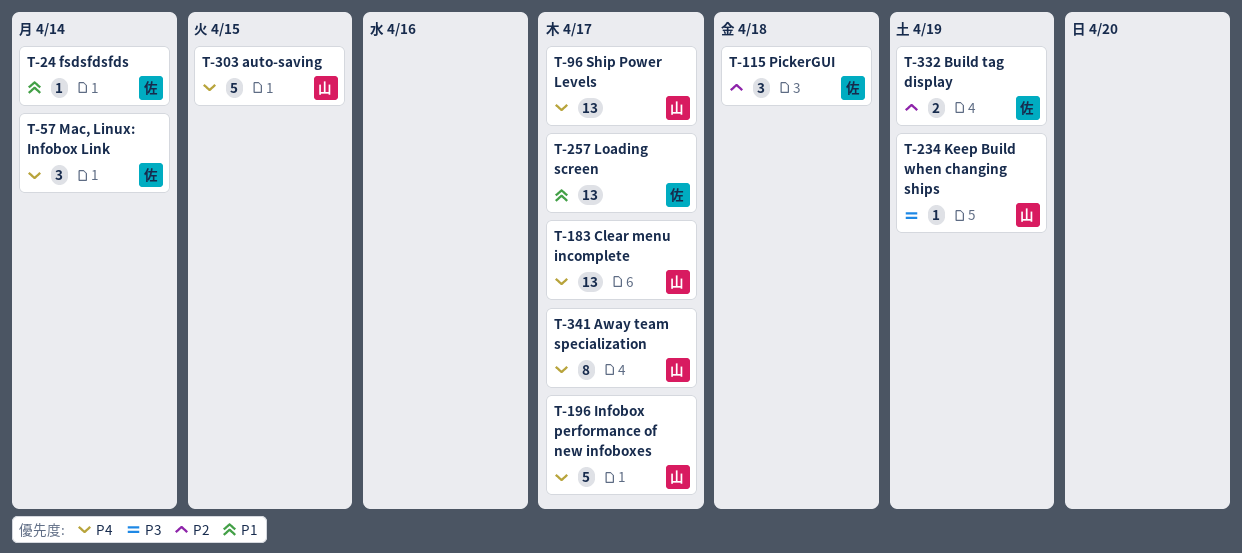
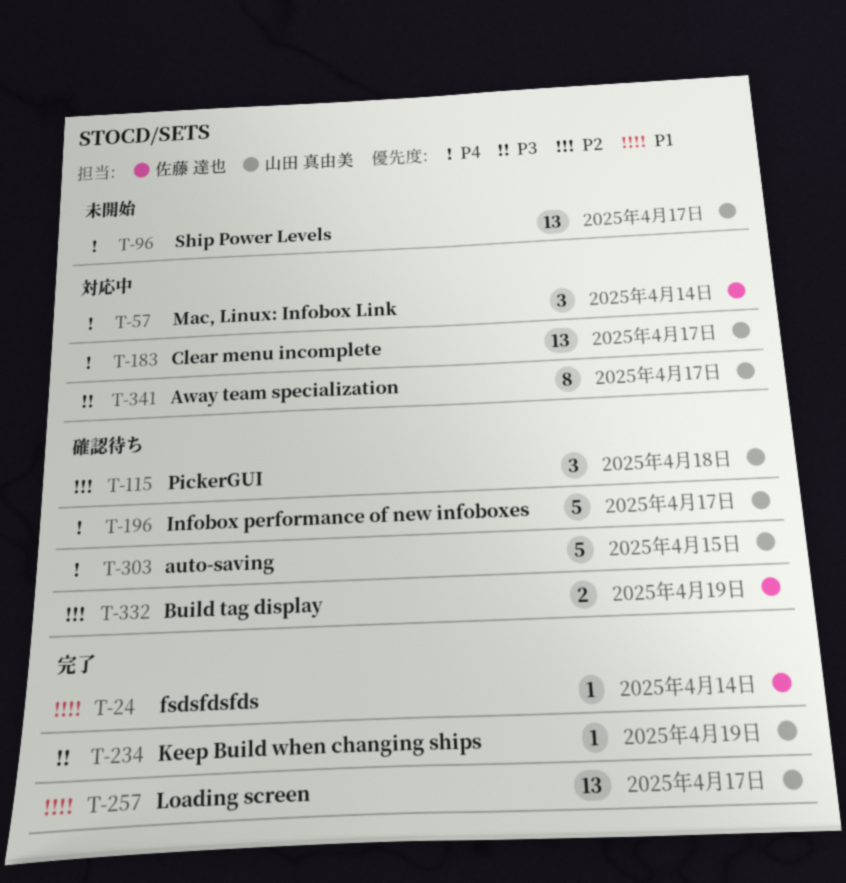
T-115, owner: 佐藤 達也 -> 山田 真由美
T-257, owner: 佐藤 達也 -> 山田 真由美
T-341, priority: P4 -> P3

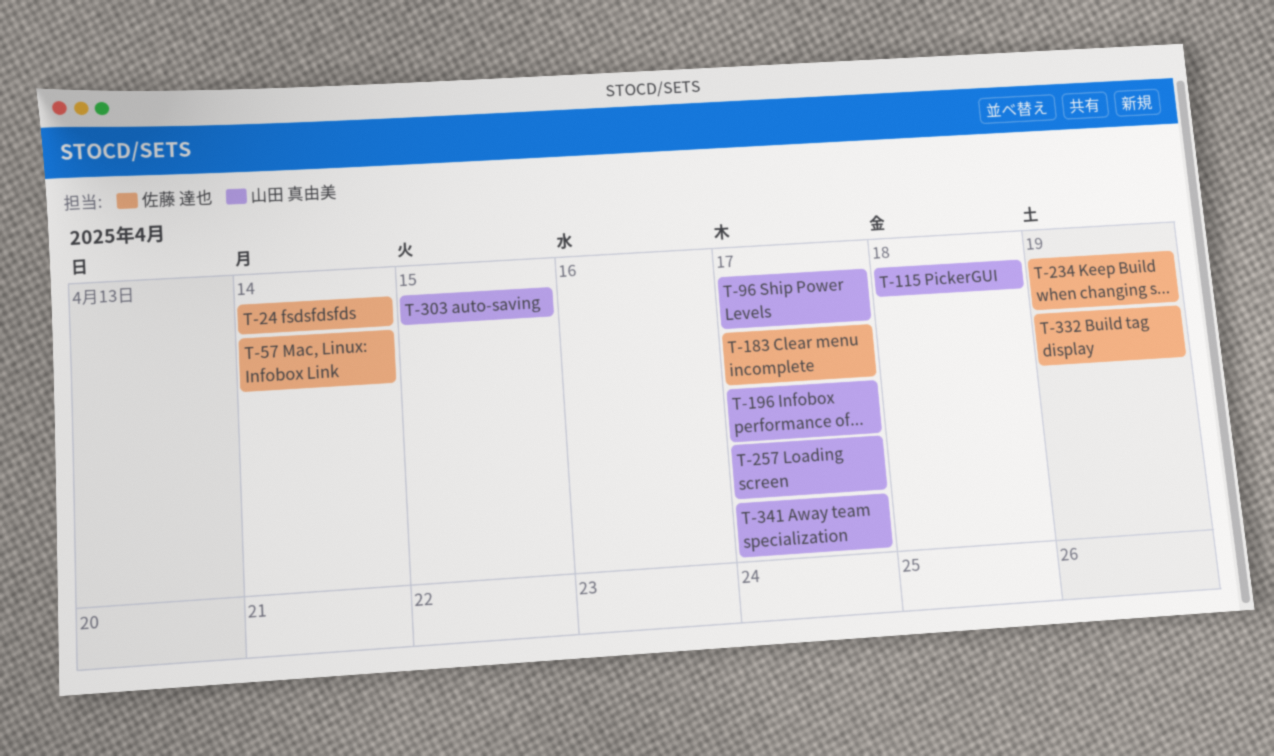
T-183, owner: 山田 真由美 -> 佐藤 達也
T-234, owner: 山田 真由美 -> 佐藤 達也

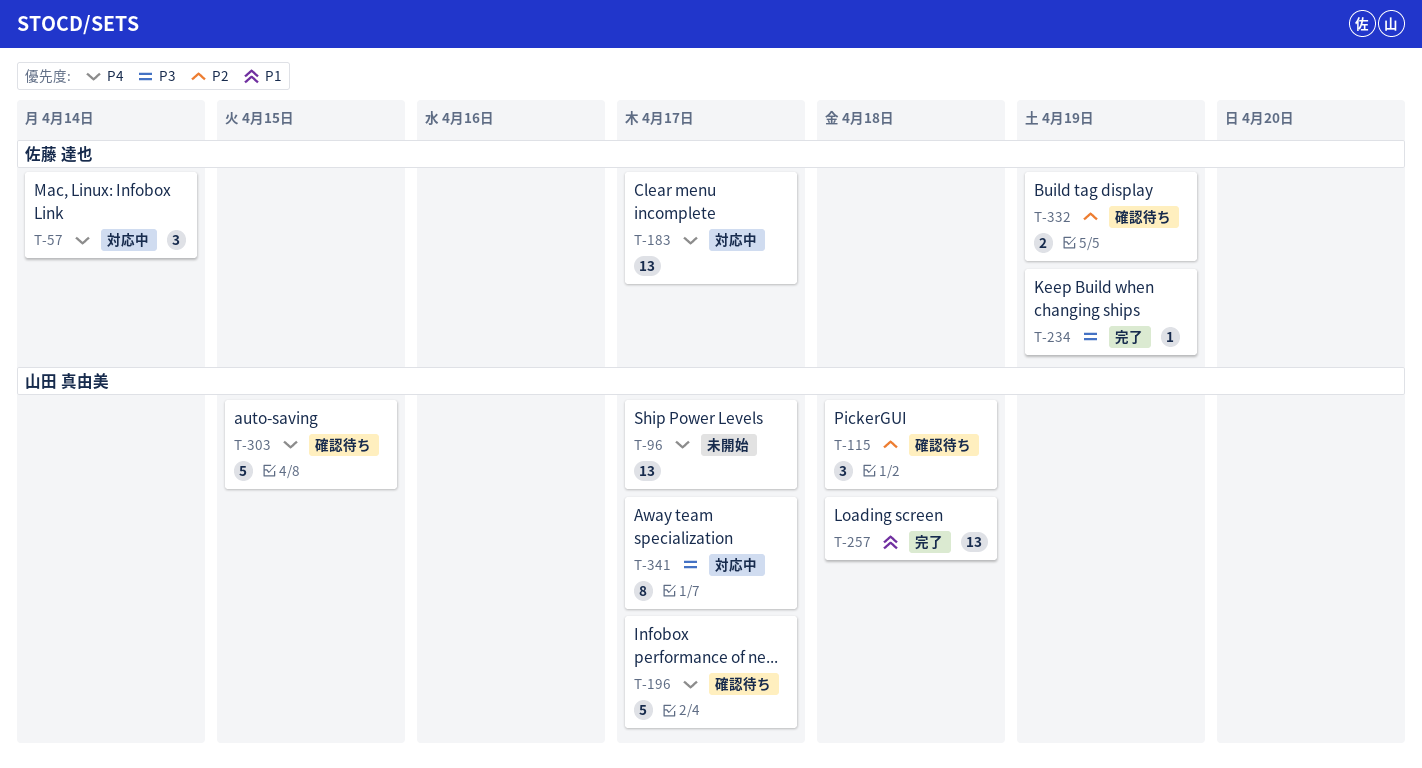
T-24: present -> none
T-257, due: Apr 17 -> Apr 18

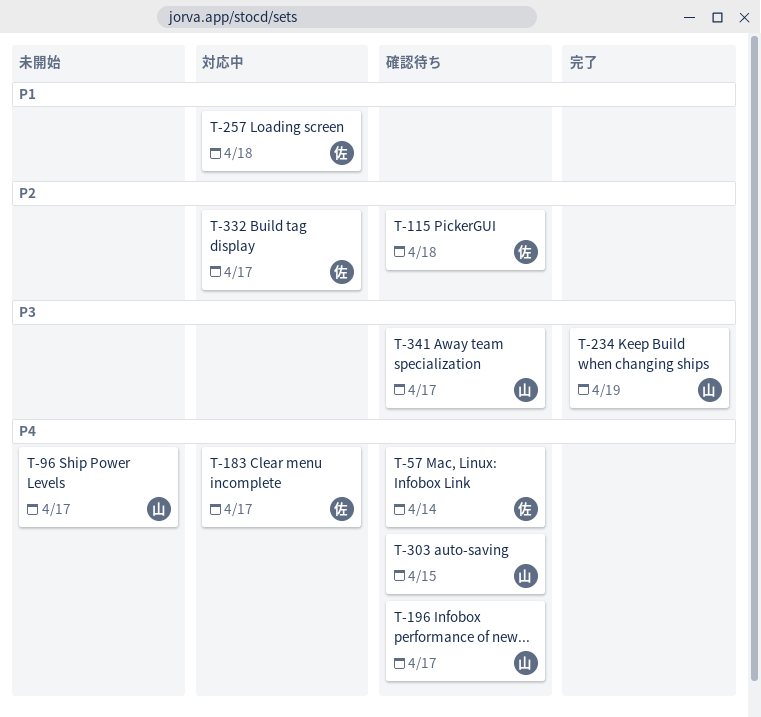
T-57, status: 対応中 -> 確認待ち
T-115, owner: 山田 真由美 -> 佐藤 達也
T-234, owner: 佐藤 達也 -> 山田 真由美
T-257, status: 完了 -> 対応中
T-257, owner: 山田 真由美 -> 佐藤 達也
T-332, status: 確認待ち -> 対応中
T-332, due: Apr 19 -> Apr 17
T-341, status: 対応中 -> 確認待ち

